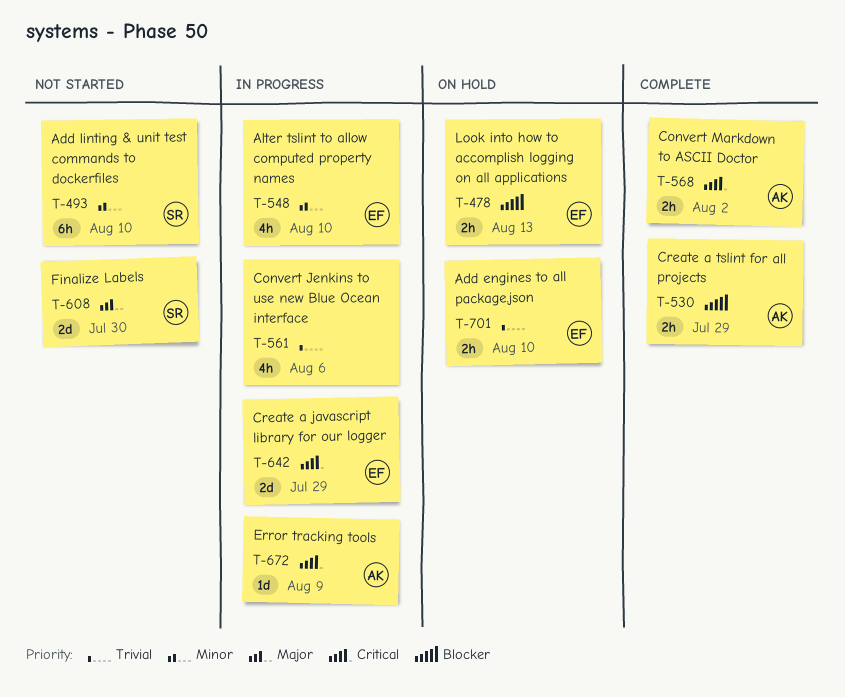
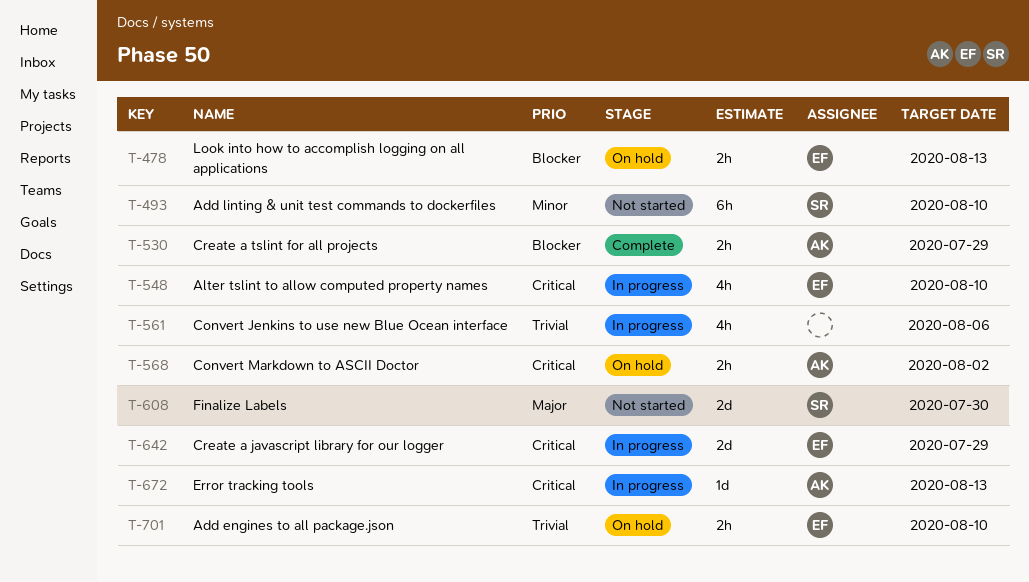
T-548, priority: Minor -> Critical
T-568, status: Complete -> On hold
T-672, due: Aug 9 -> Aug 13

